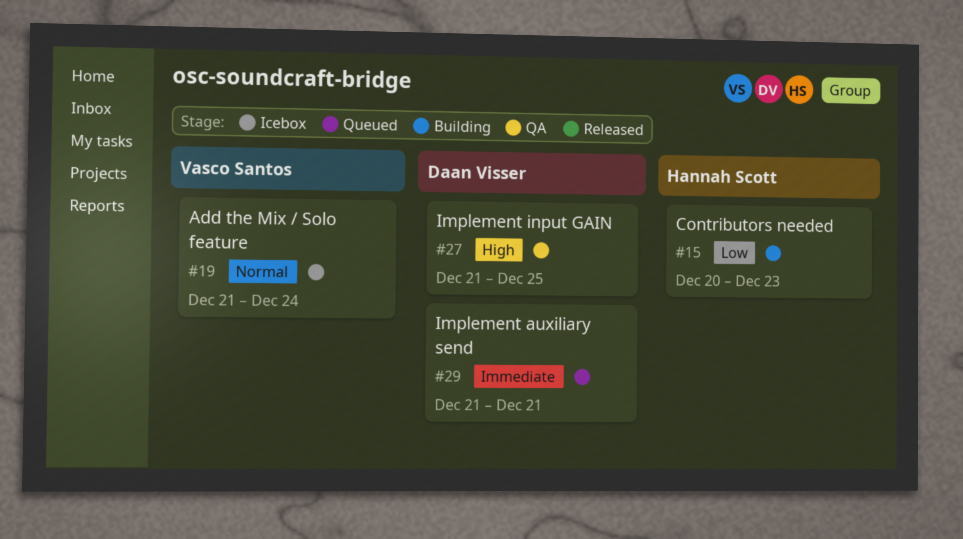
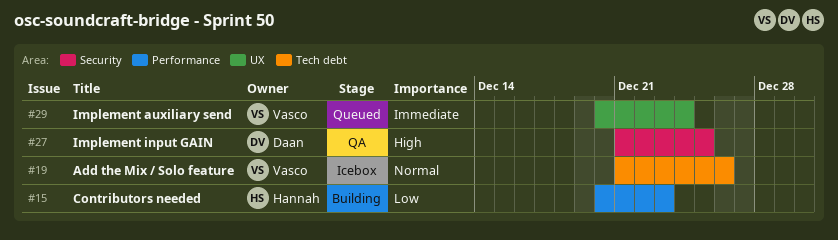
#19, due: Dec 24 -> Dec 26
#29, owner: Daan Visser -> Vasco Santos
#29, start: Dec 21 -> Dec 20
#29, due: Dec 21 -> Dec 24

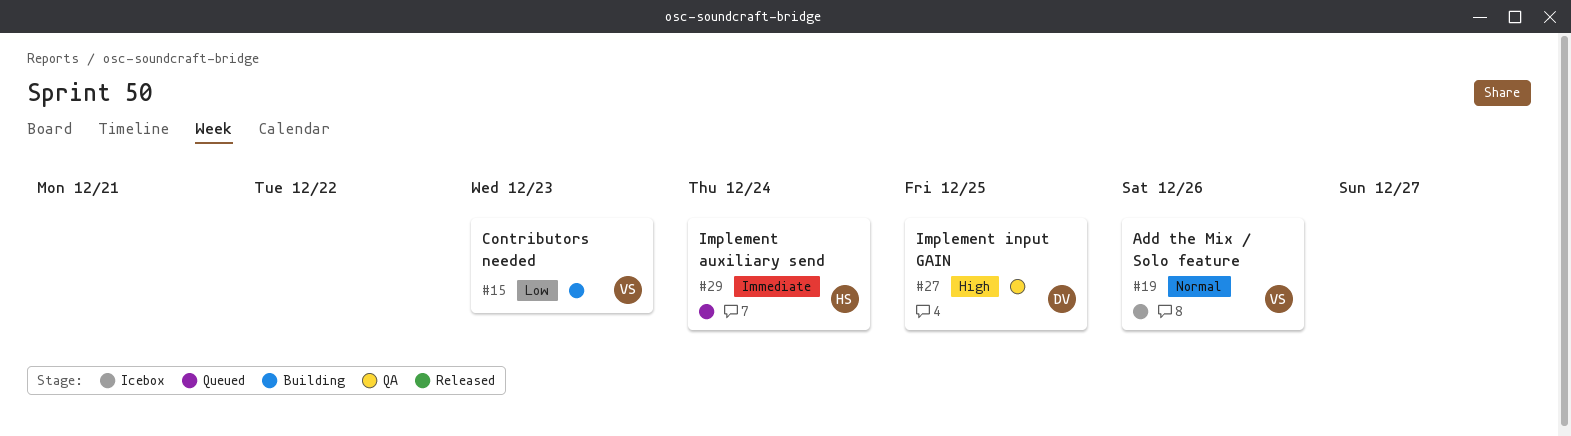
#15, owner: Hannah -> Vasco
#29, owner: Vasco -> Hannah

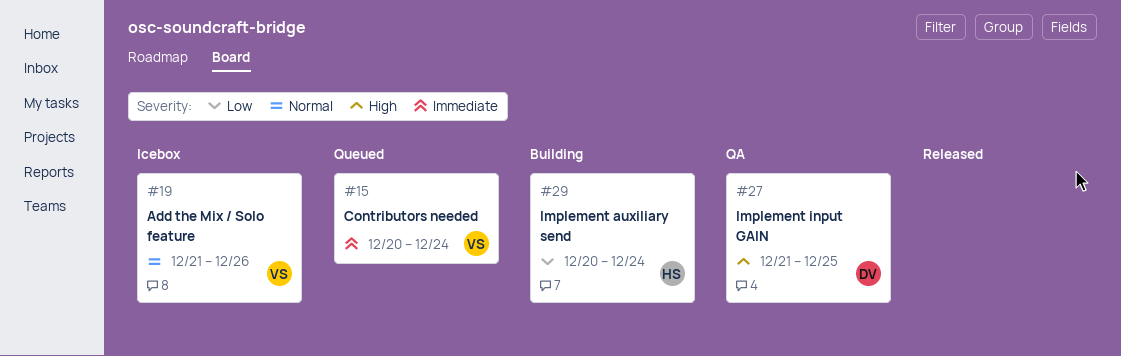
#15, status: Building -> Queued
#15, priority: Low -> Immediate
#15, due: Dec 23 -> Dec 24
#29, status: Queued -> Building
#29, priority: Immediate -> Low

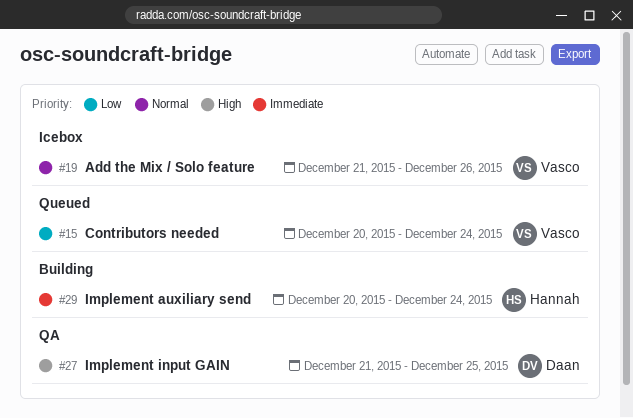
#15, priority: Immediate -> Low
#29, priority: Low -> Immediate

